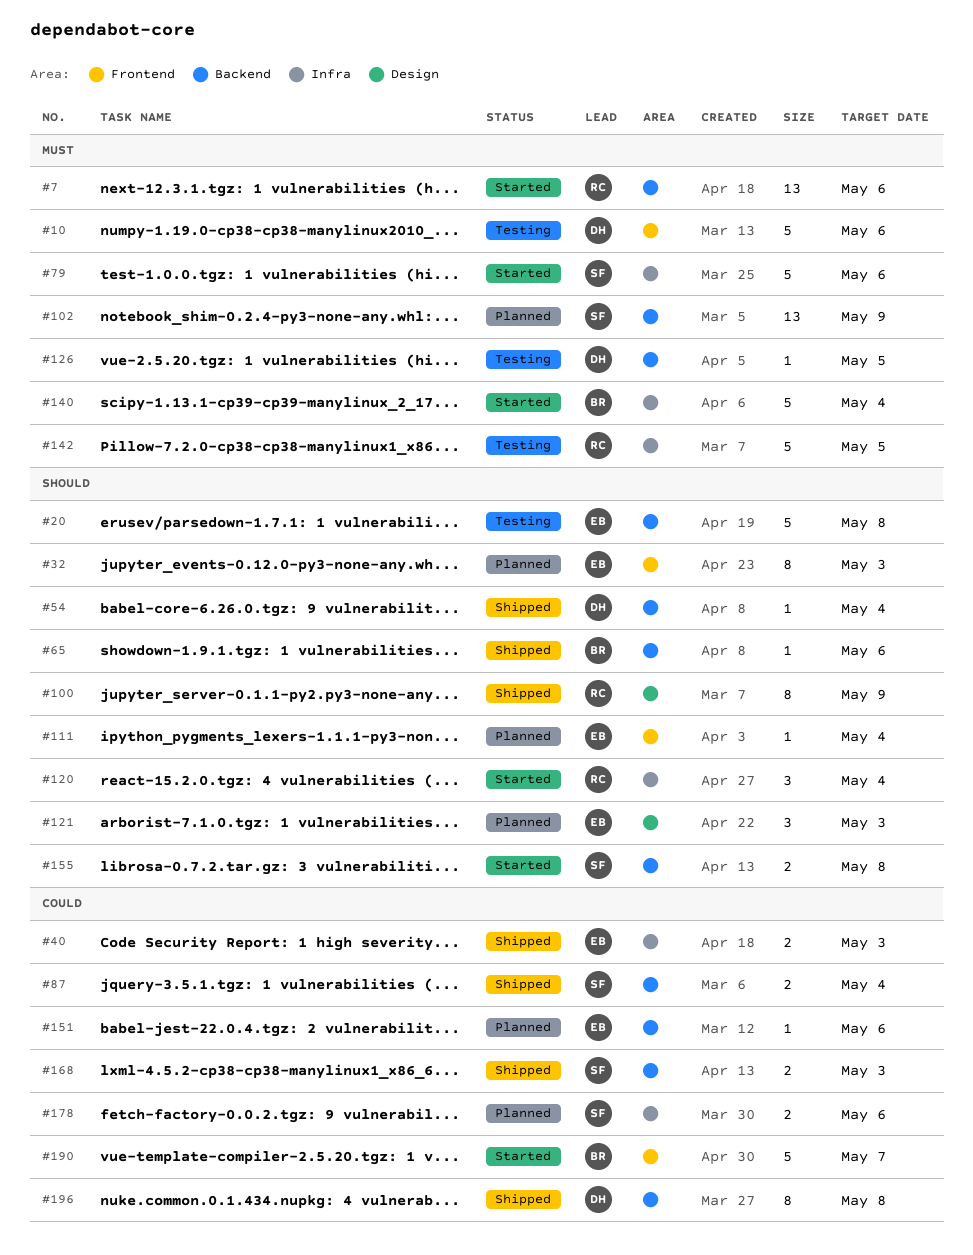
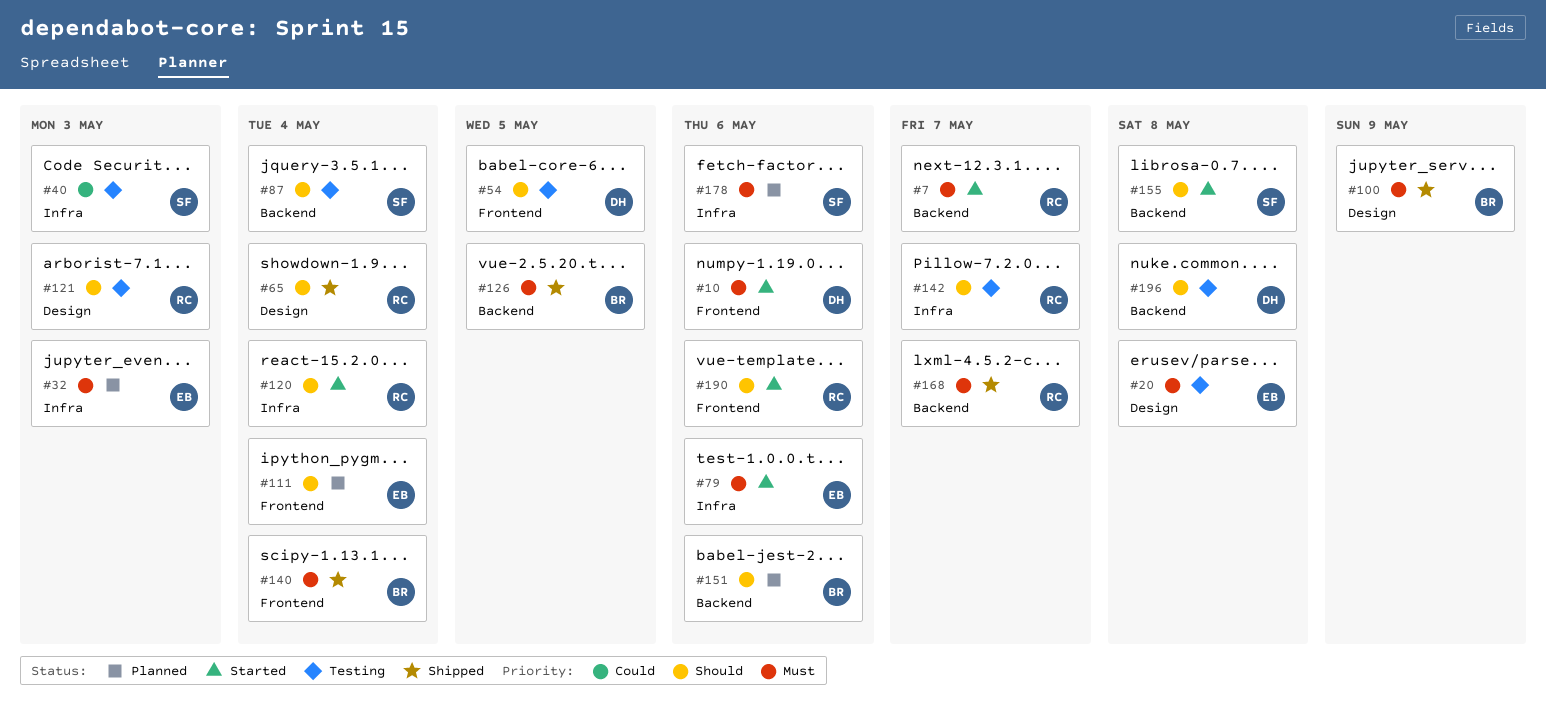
#7, due: May 6 -> May 7
#10, status: Testing -> Started
#20, priority: Should -> Must
#20, label: Backend -> Design
#32, priority: Should -> Must
#32, label: Frontend -> Infra
#40, status: Shipped -> Testing
#40, owner: EB -> SF
#54, status: Shipped -> Testing
#54, label: Backend -> Frontend
#54, due: May 4 -> May 5
#65, owner: BR -> RC
#65, label: Backend -> Design
#65, due: May 6 -> May 4
#79, owner: SF -> EB
#87, status: Shipped -> Testing
#87, priority: Could -> Should
#100, owner: RC -> BR
#100, priority: Should -> Must
#102: present -> none
#121, status: Planned -> Testing
#121, owner: EB -> RC
#126, status: Testing -> Shipped
#126, owner: DH -> BR
#140, status: Started -> Shipped
#140, label: Infra -> Frontend
#142, priority: Must -> Should
#142, due: May 5 -> May 7
#151, owner: EB -> BR
#151, priority: Could -> Should
#168, owner: SF -> RC
#168, priority: Could -> Must
#168, due: May 3 -> May 7
#178, priority: Could -> Must
#190, owner: BR -> RC
#190, priority: Could -> Should
#190, due: May 7 -> May 6
#196, status: Shipped -> Testing
#196, priority: Could -> Should

